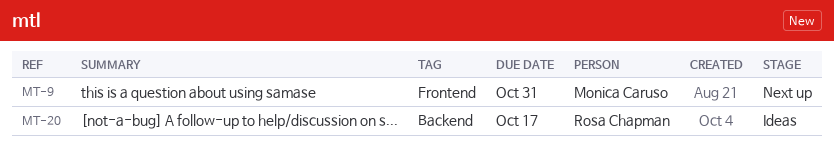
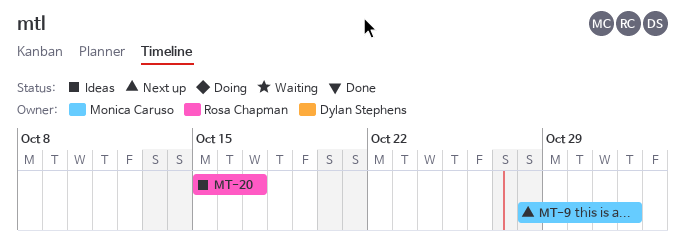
MT-9, due: Oct 31 -> Nov 1

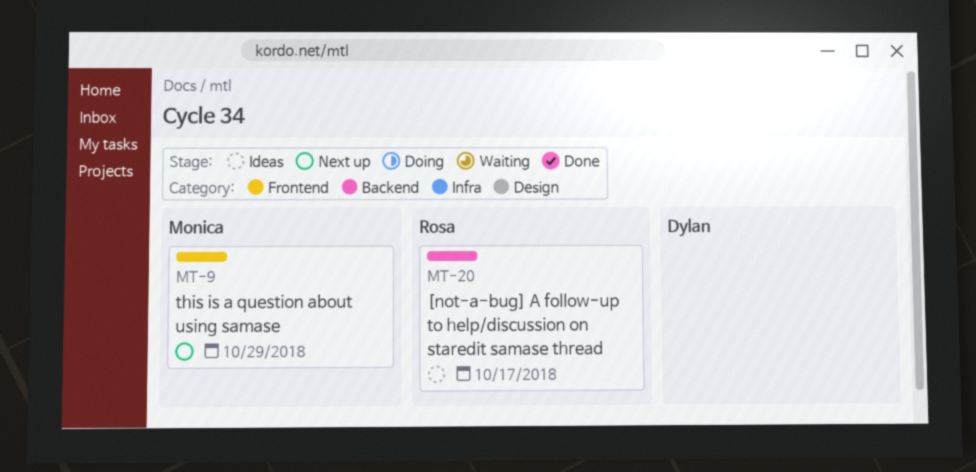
MT-9, due: Nov 1 -> Oct 29

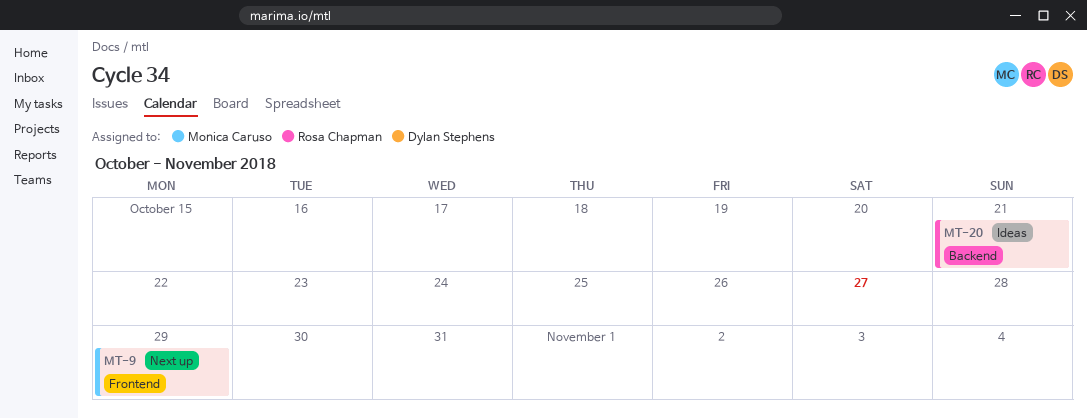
MT-20, due: Oct 17 -> Oct 21

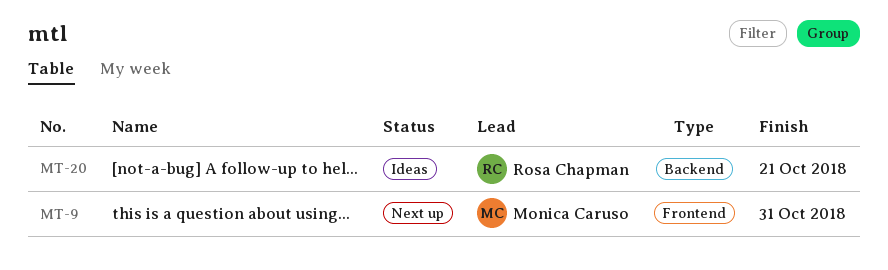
MT-9, due: Oct 29 -> Oct 31

